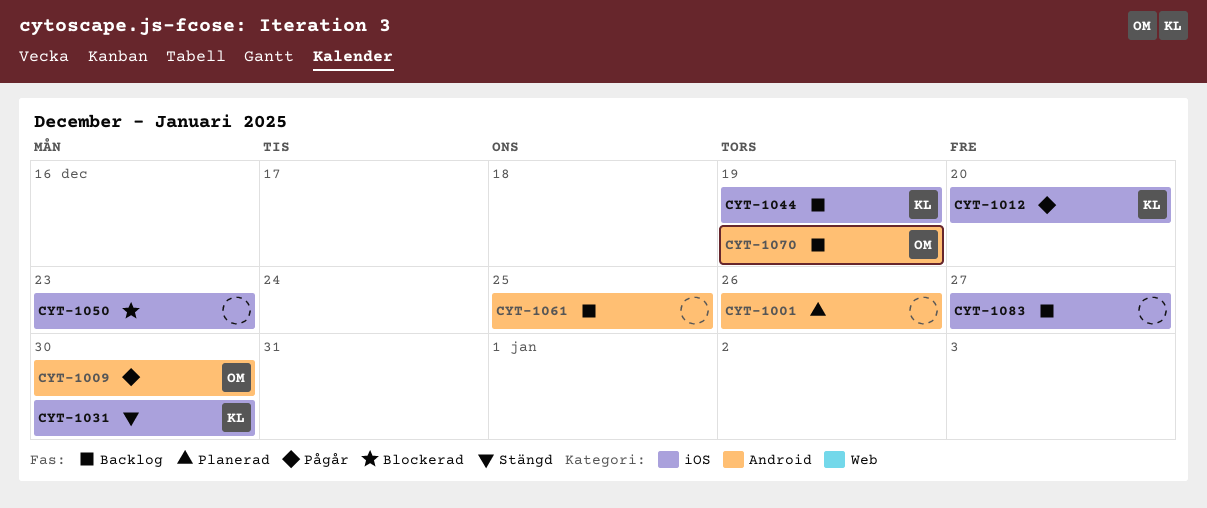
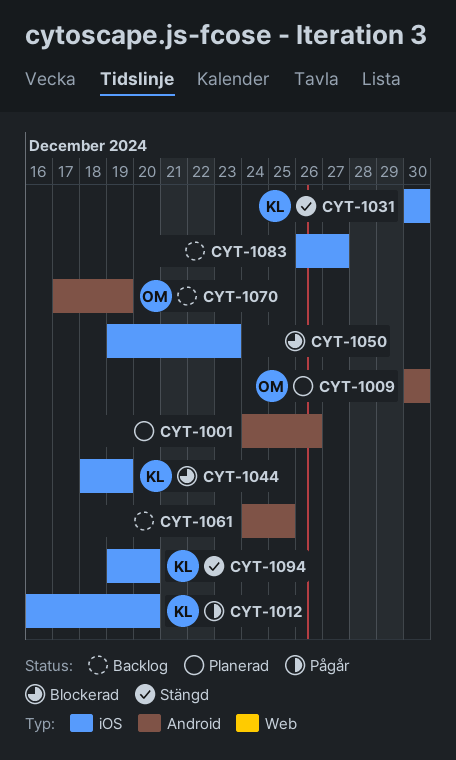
CYT-1009, status: Pågår -> Planerad
CYT-1044, status: Backlog -> Blockerad
CYT-1094: none -> present

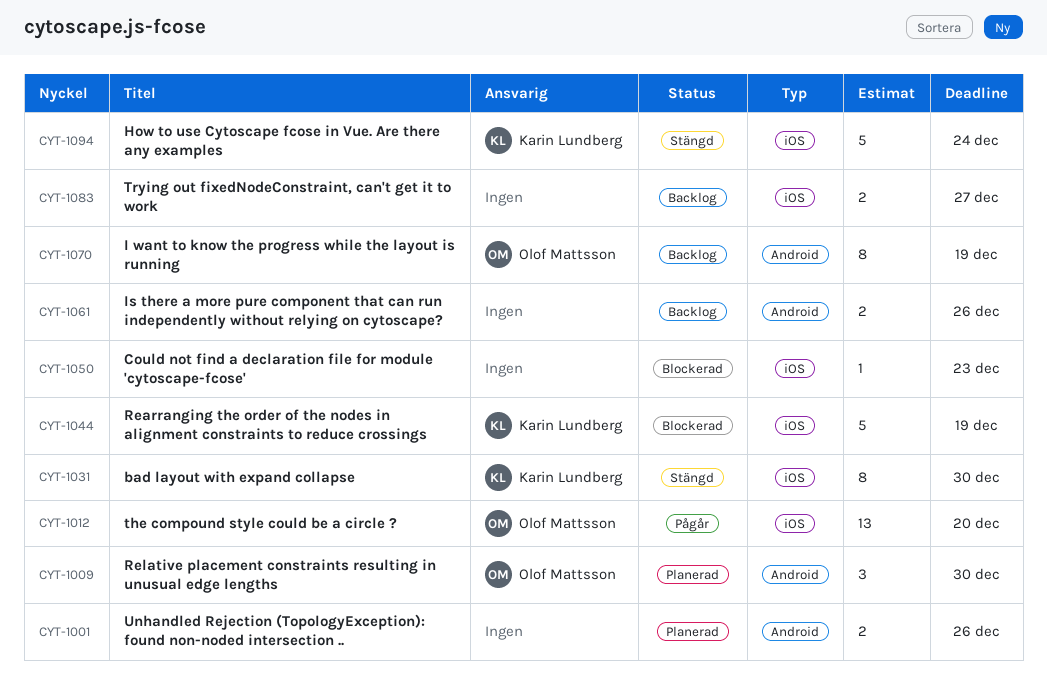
CYT-1012, owner: Karin Lundberg -> Olof Mattsson
CYT-1061, due: Dec 25 -> Dec 26
CYT-1094, due: Dec 20 -> Dec 24

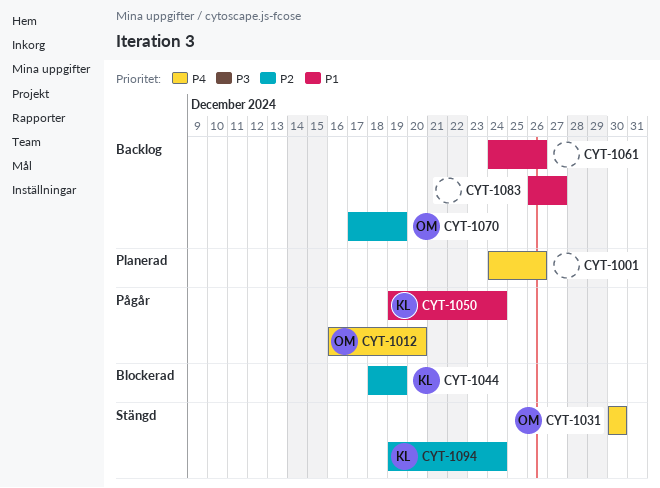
CYT-1009: present -> none
CYT-1031, owner: Karin Lundberg -> Olof Mattsson
CYT-1050, status: Blockerad -> Pågår
CYT-1050, owner: none -> Karin Lundberg
CYT-1050, due: Dec 23 -> Dec 24

